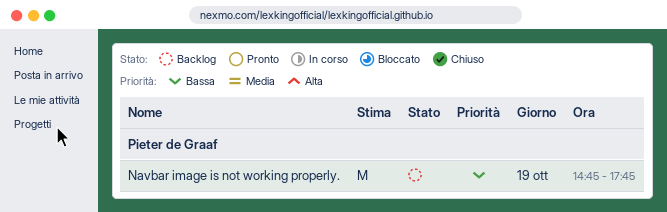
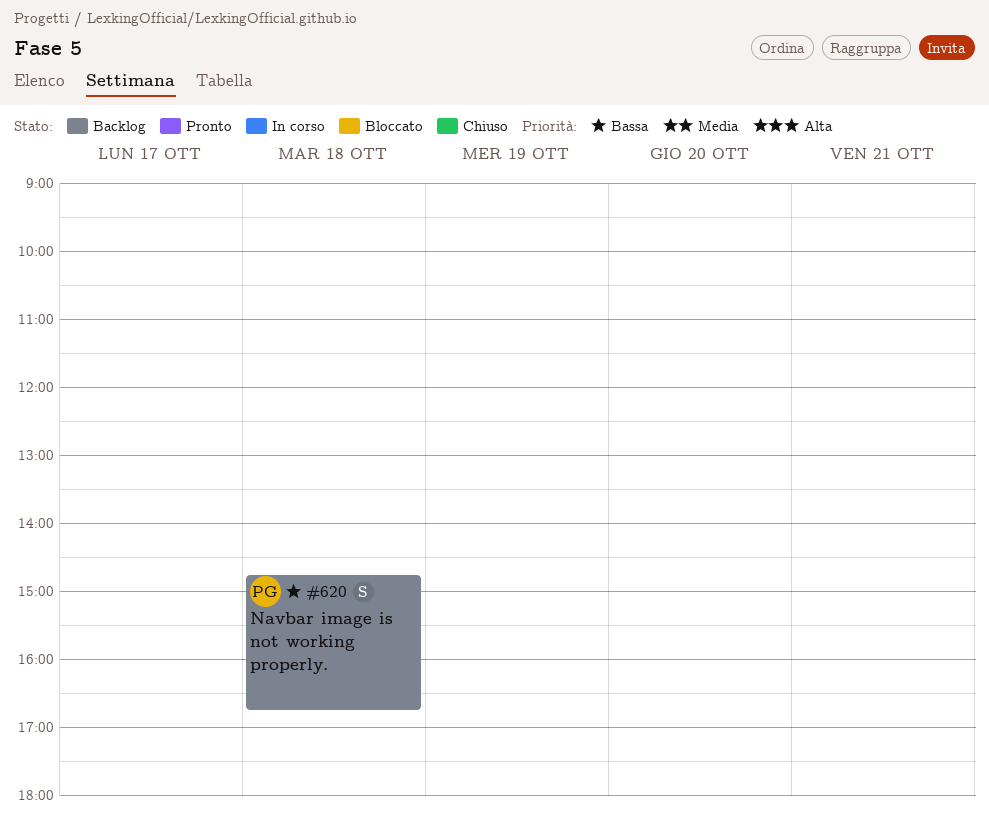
Navbar image is not working properly., estimate: M -> S
Navbar image is not working properly., day: Oct 19 -> Oct 18
Navbar image is not working properly., ends: 17:45 -> 16:45

